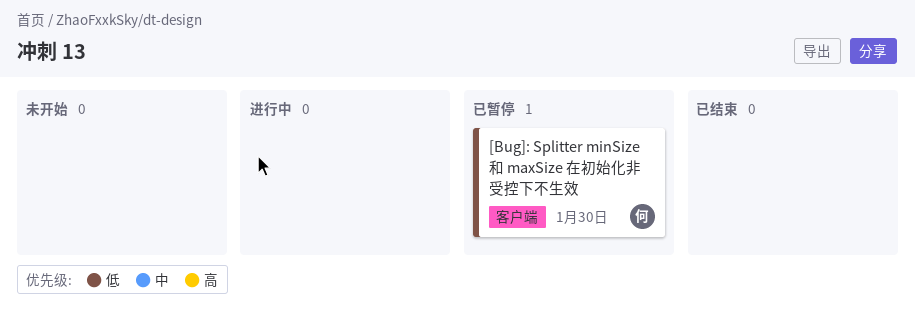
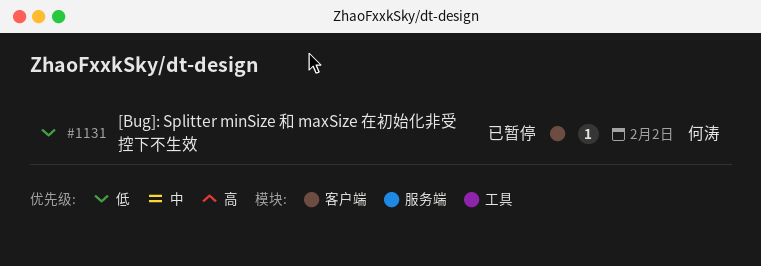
[Bug]: Splitter minSize 和 maxSize 在初始化非受控下不生效, due: Jan 30 -> Feb 2

